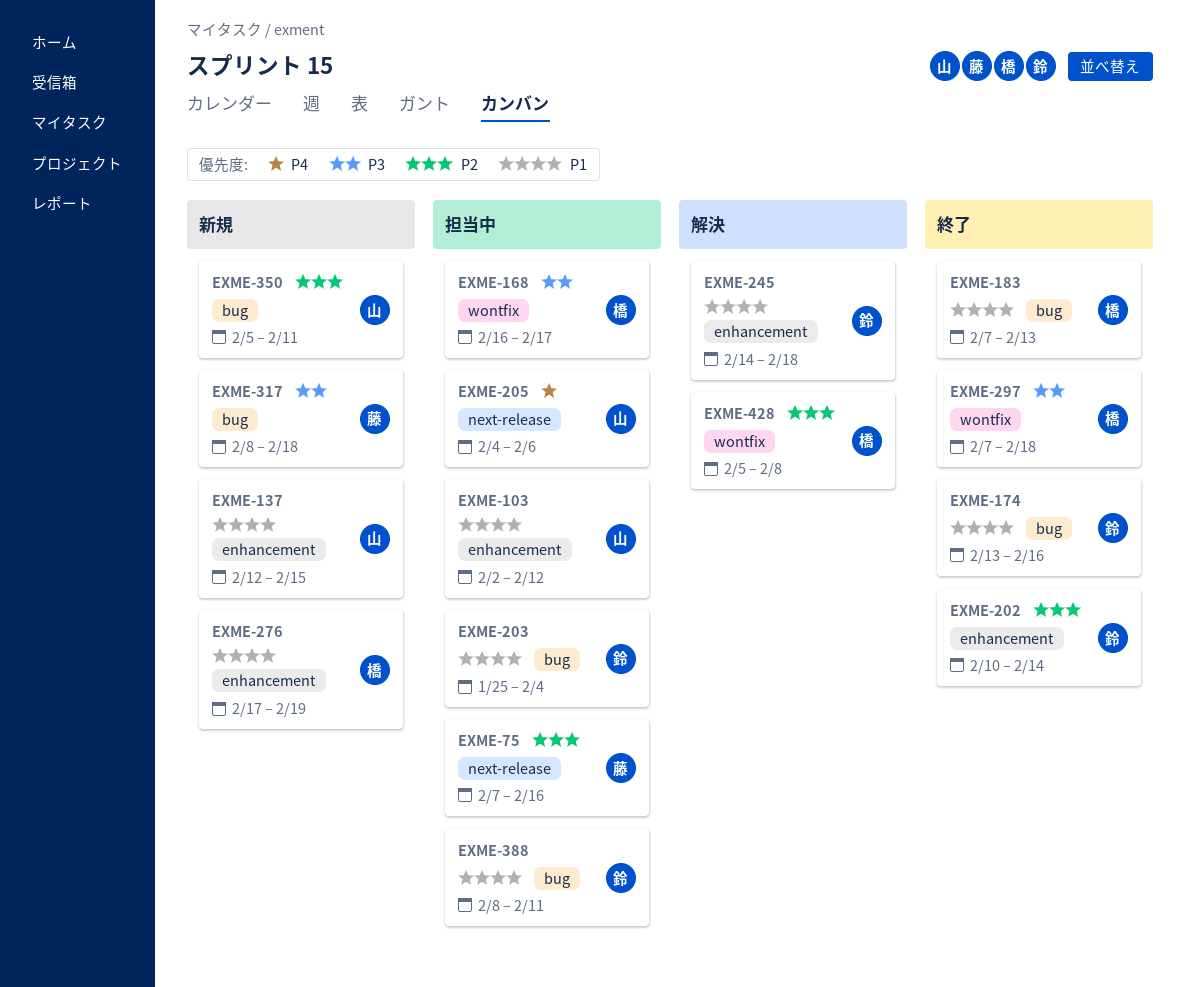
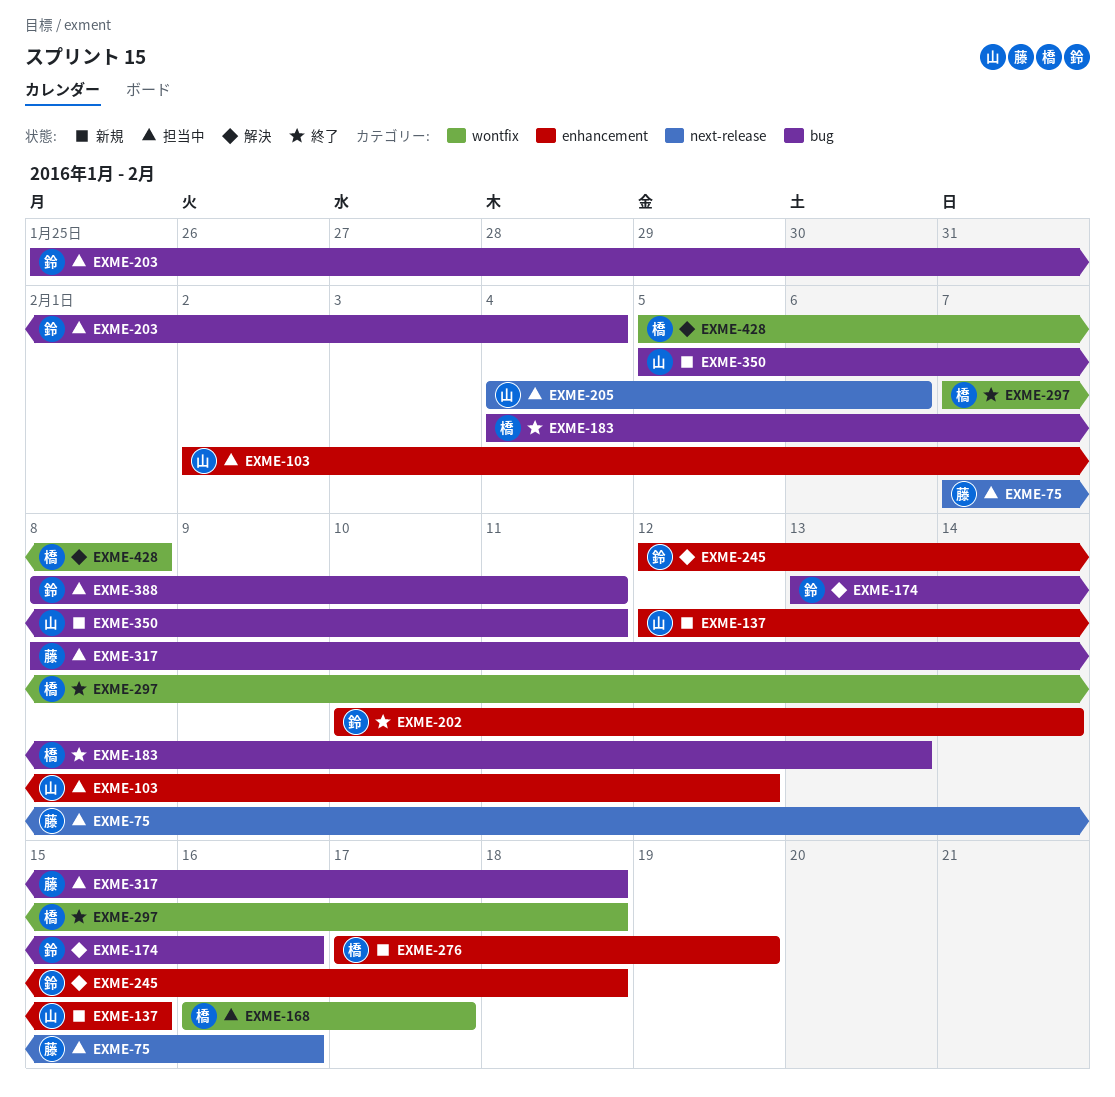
EXME-174, status: 終了 -> 解決
EXME-183, start: Feb 7 -> Feb 4
EXME-245, start: Feb 14 -> Feb 12
EXME-317, status: 新規 -> 担当中

